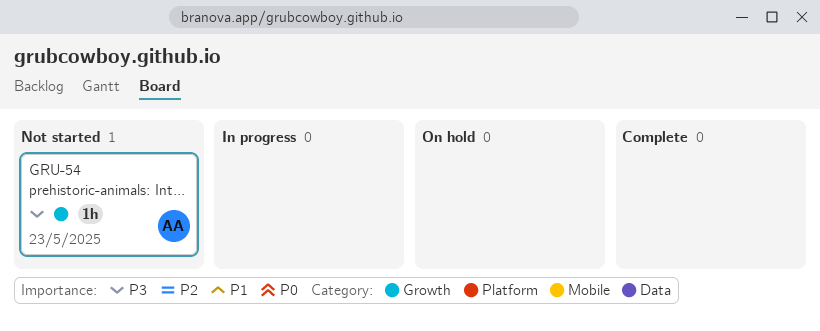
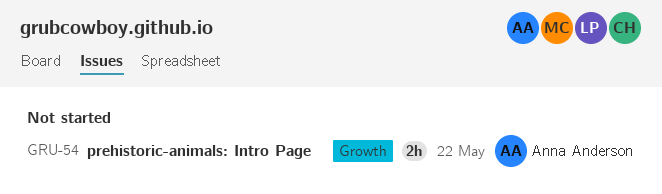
GRU-54, estimate: 1h -> 2h
GRU-54, due: May 23 -> May 22

